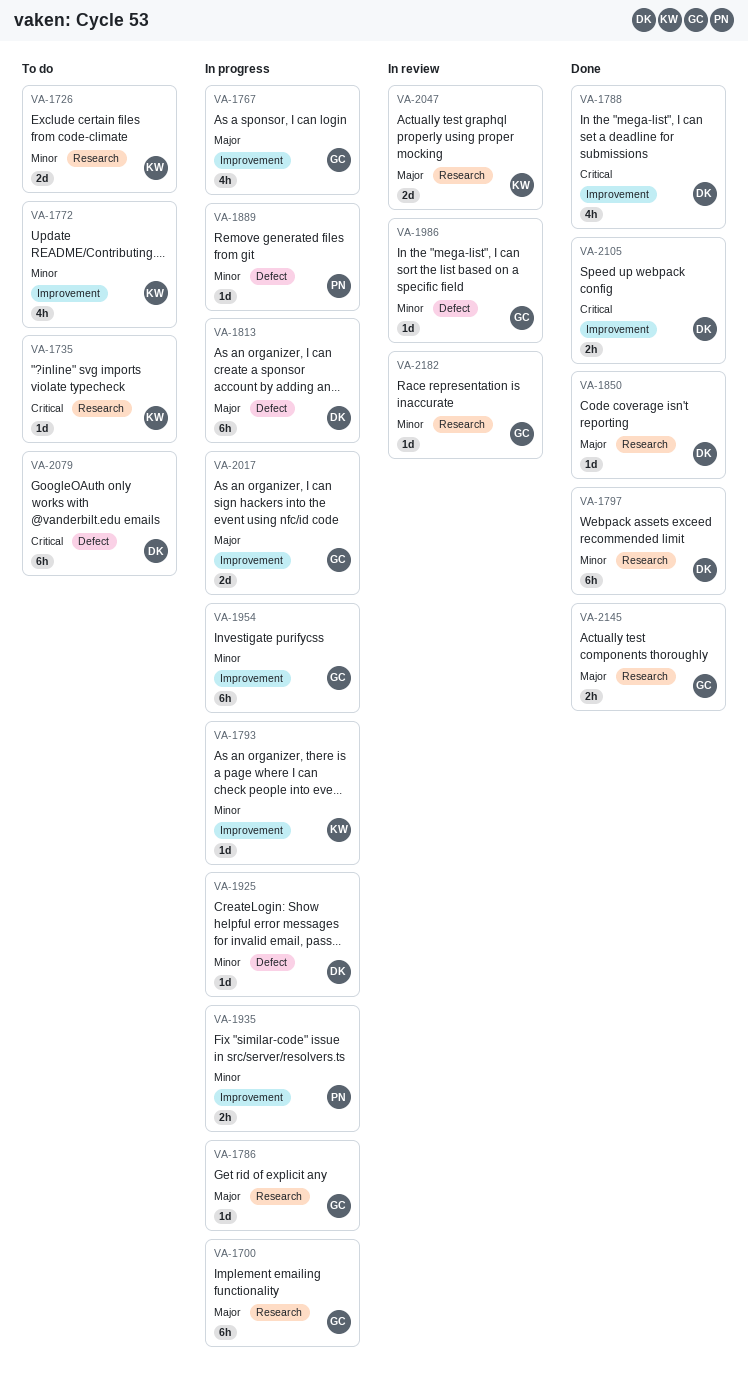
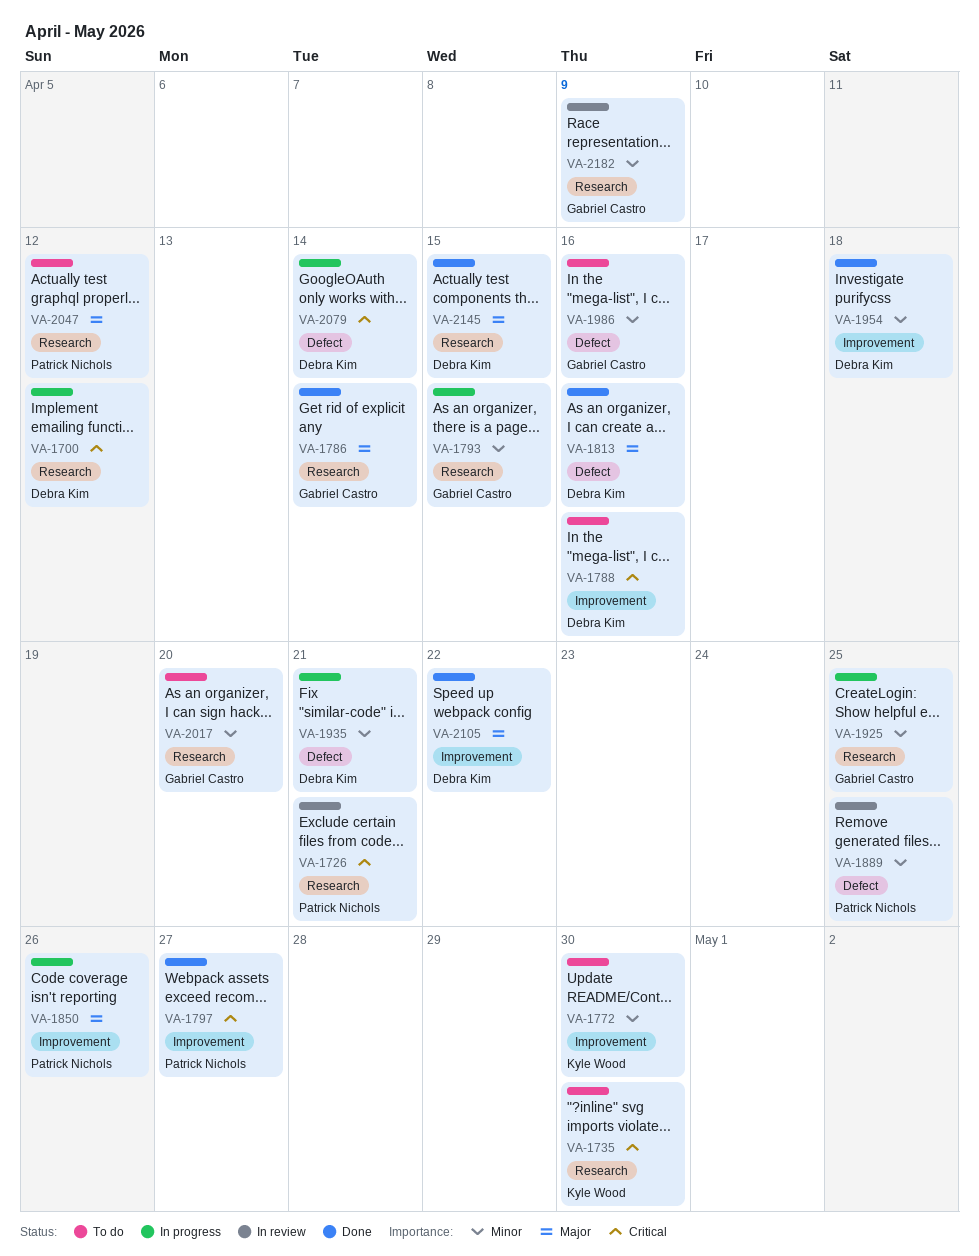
VA-1700, owner: Gabriel Castro -> Debra Kim
VA-1700, priority: Major -> Critical
VA-1726, status: To do -> In review
VA-1726, owner: Kyle Wood -> Patrick Nichols
VA-1726, priority: Minor -> Critical
VA-1767: present -> none
VA-1786, status: In progress -> Done
VA-1788, status: Done -> To do
VA-1793, owner: Kyle Wood -> Gabriel Castro
VA-1793, label: Improvement -> Research
VA-1797, owner: Debra Kim -> Patrick Nichols
VA-1797, priority: Minor -> Critical
VA-1797, label: Research -> Improvement
VA-1813, status: In progress -> Done
VA-1850, status: Done -> In progress
VA-1850, owner: Debra Kim -> Patrick Nichols
VA-1850, label: Research -> Improvement
VA-1889, status: In progress -> In review
VA-1925, owner: Debra Kim -> Gabriel Castro
VA-1925, label: Defect -> Research
VA-1935, owner: Patrick Nichols -> Debra Kim
VA-1935, label: Improvement -> Defect
VA-1954, status: In progress -> Done
VA-1954, owner: Gabriel Castro -> Debra Kim
VA-1986, status: In review -> To do
VA-2017, status: In progress -> To do
VA-2017, priority: Major -> Minor
VA-2017, label: Improvement -> Research
VA-2047, status: In review -> To do
VA-2047, owner: Kyle Wood -> Patrick Nichols
VA-2079, status: To do -> In progress
VA-2105, priority: Critical -> Major
VA-2145, owner: Gabriel Castro -> Debra Kim

